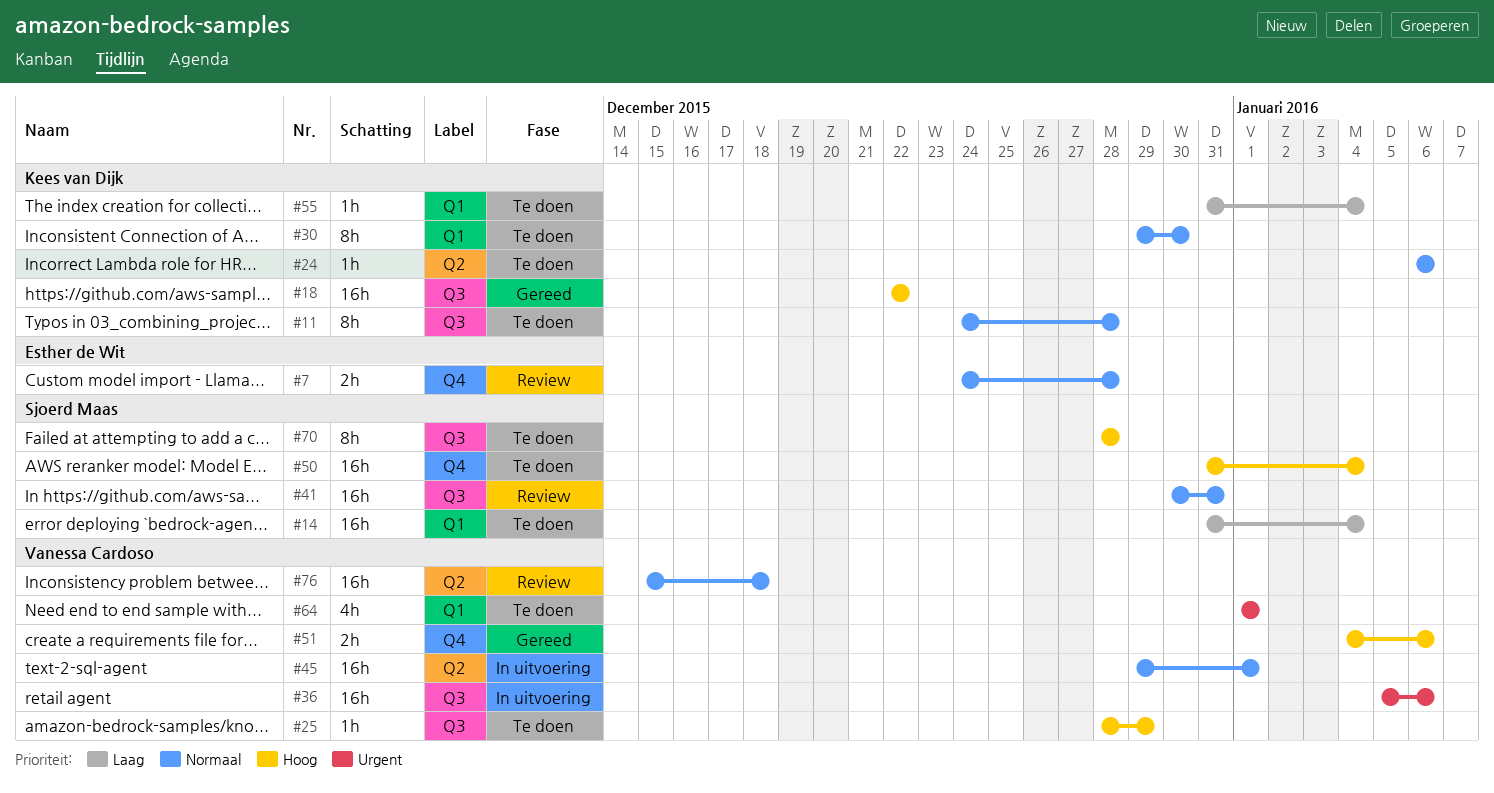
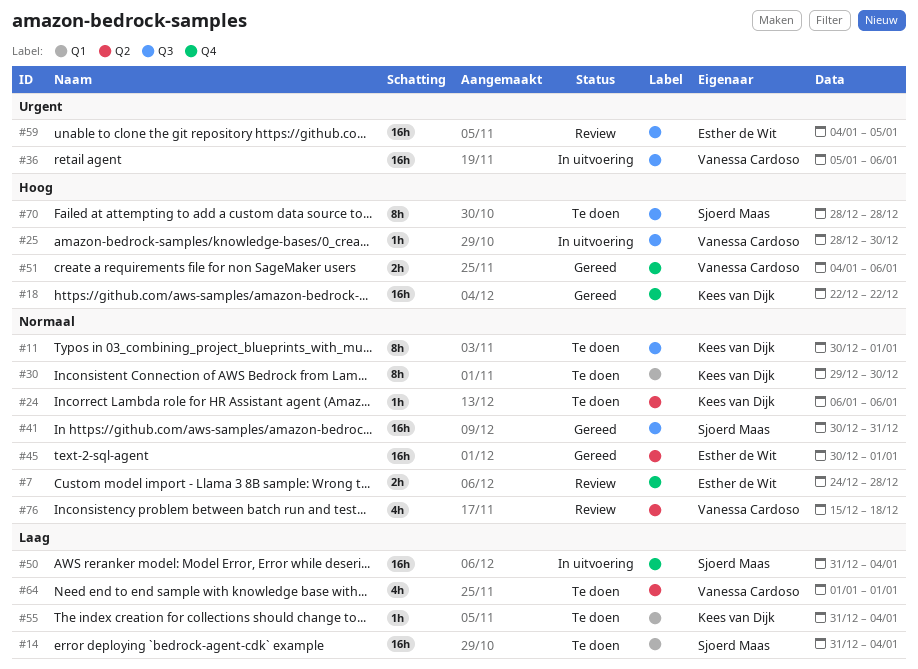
#11, start: Dec 24 -> Dec 30
#11, due: Dec 28 -> Jan 1
#18, label: Q3 -> Q4
#25, status: Te doen -> In uitvoering
#25, due: Dec 29 -> Dec 30
#41, status: Review -> Gereed
#45, status: In uitvoering -> Gereed
#45, owner: Vanessa Cardoso -> Esther de Wit
#45, start: Dec 29 -> Dec 30
#50, status: Te doen -> In uitvoering
#50, priority: Hoog -> Laag
#59: none -> present
#64, priority: Urgent -> Laag
#64, label: Q1 -> Q2
#76, estimate: 16h -> 4h

